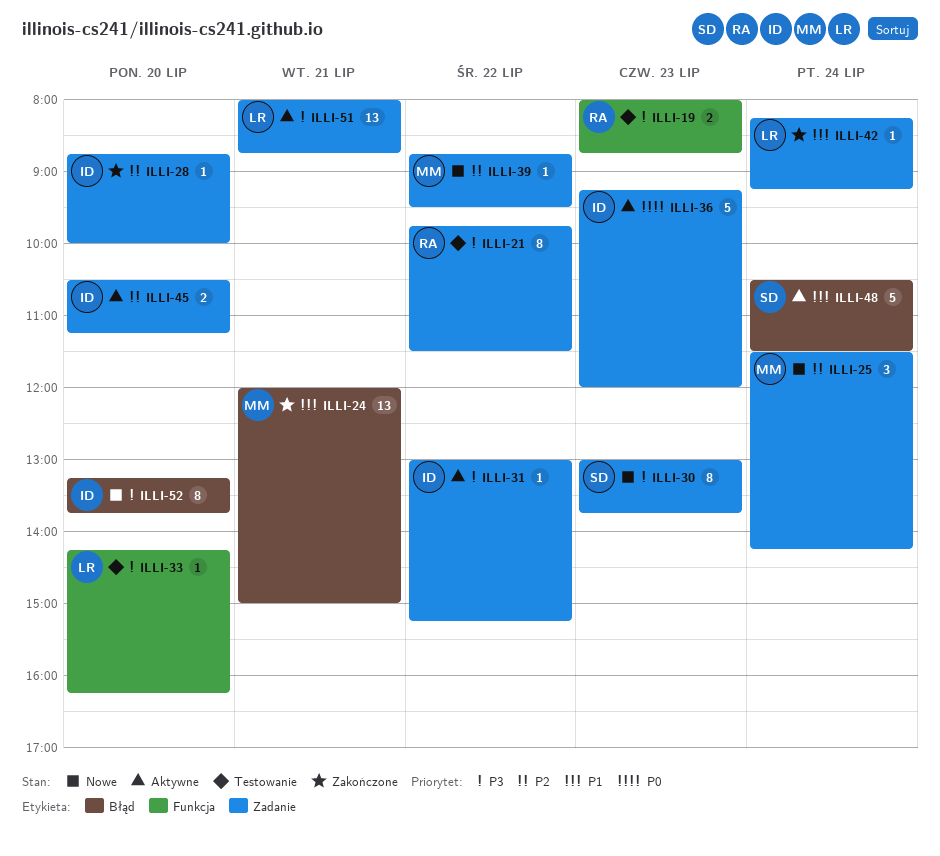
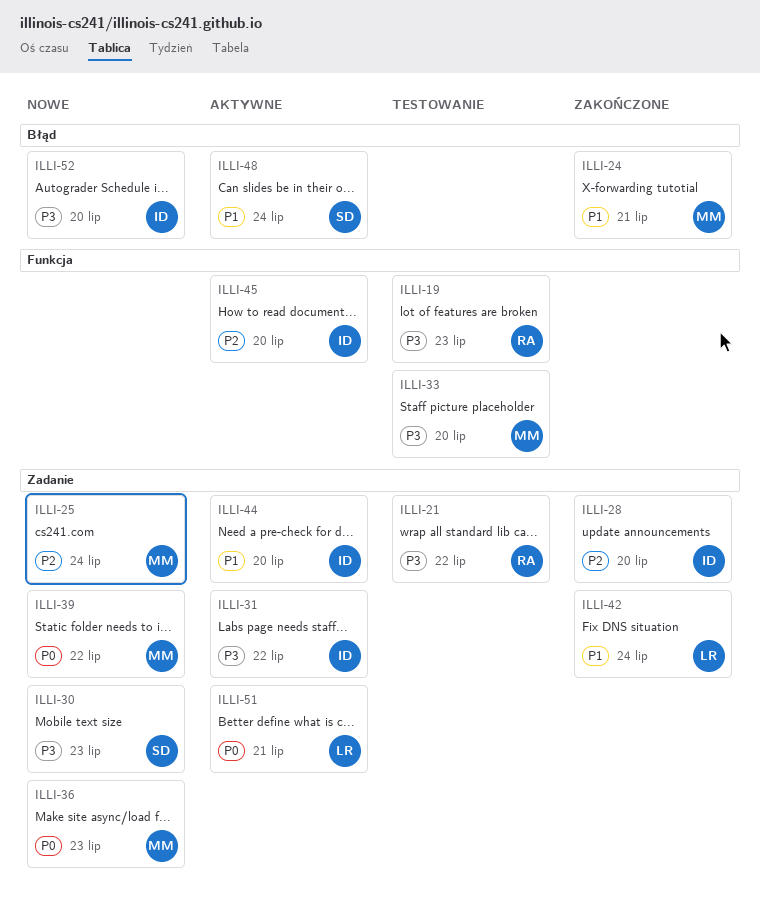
ILLI-33, owner: LR -> MM
ILLI-36, status: Aktywne -> Nowe
ILLI-36, owner: ID -> MM
ILLI-39, priority: P2 -> P0
ILLI-44: none -> present
ILLI-45, label: Zadanie -> Funkcja
ILLI-51, priority: P3 -> P0

